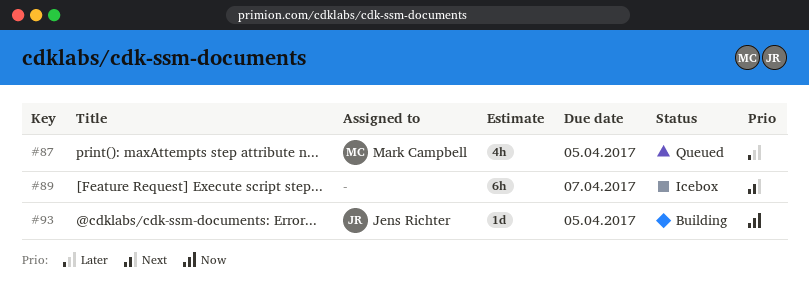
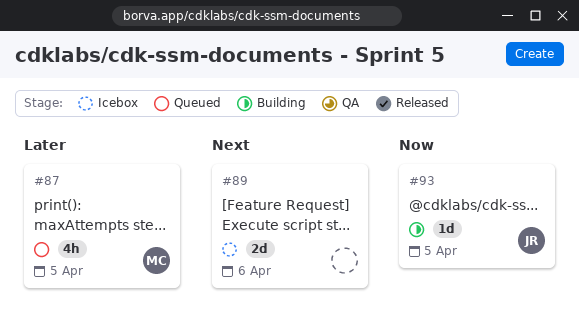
#89, estimate: 6h -> 2d
#89, due: Apr 7 -> Apr 6

